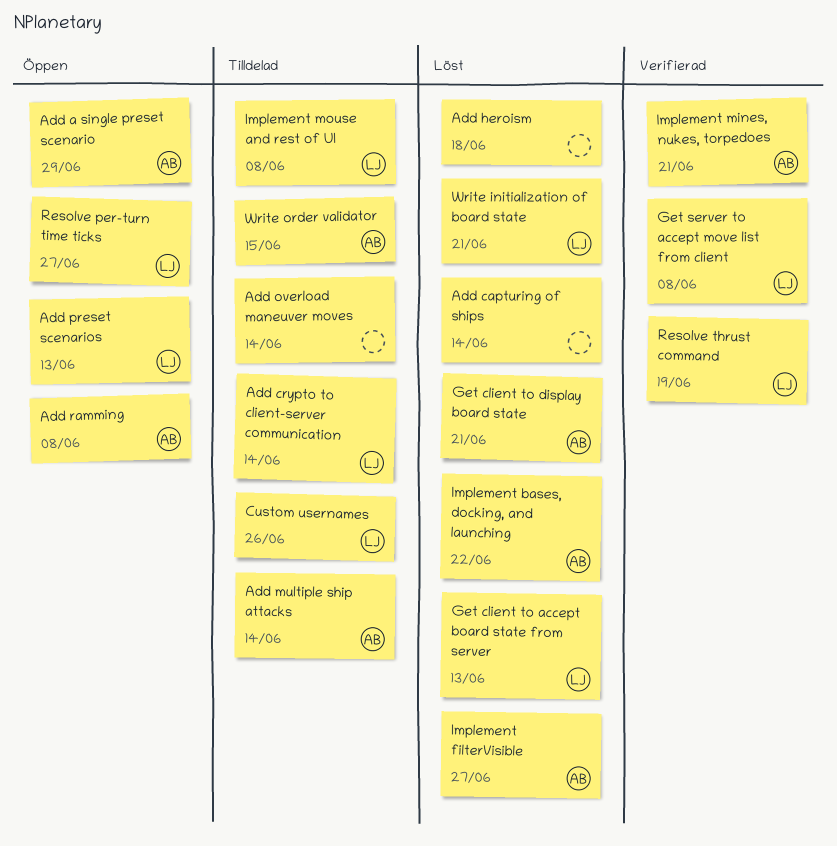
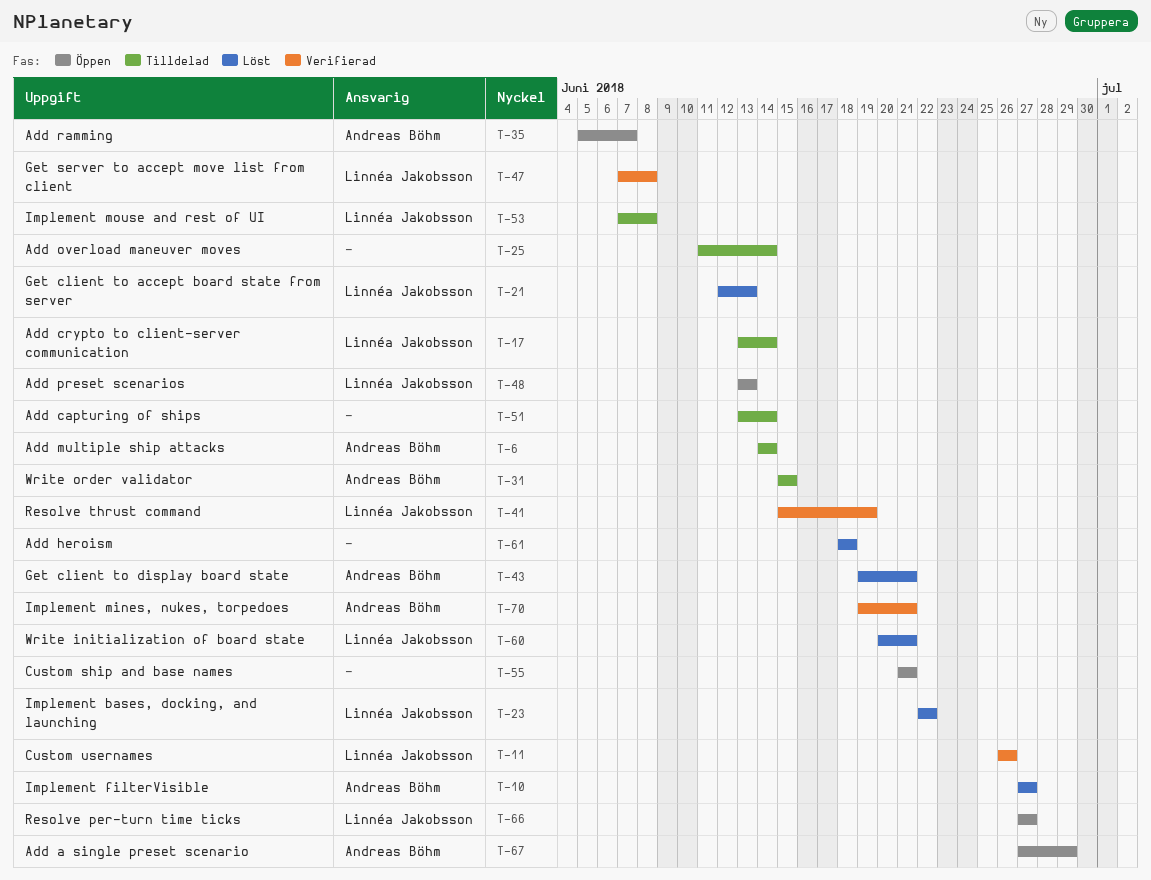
Add capturing of ships, status: Löst -> Tilldelad
Add ramming, due: Jun 8 -> Jun 7
Custom ship and base names: none -> present
Custom usernames, status: Tilldelad -> Verifierad
Implement bases, docking, and launching, owner: Andreas Böhm -> Linnéa Jakobsson

